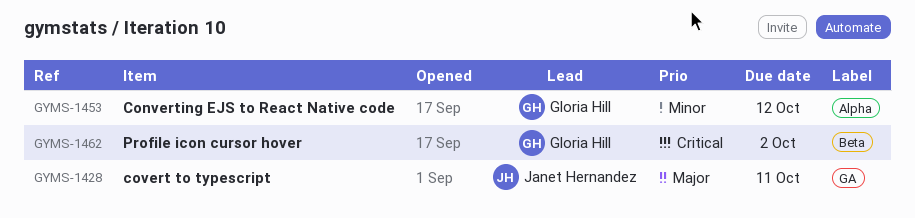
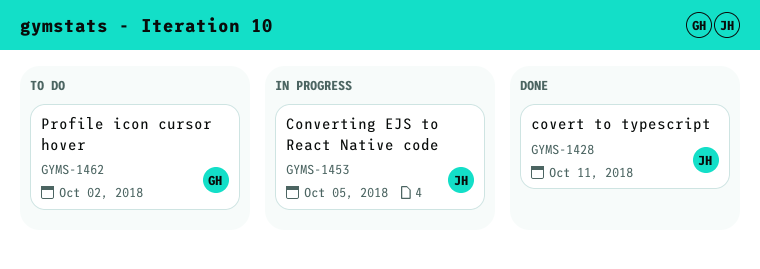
GYMS-1453, owner: Gloria Hill -> Janet Hernandez
GYMS-1453, due: Oct 12 -> Oct 5

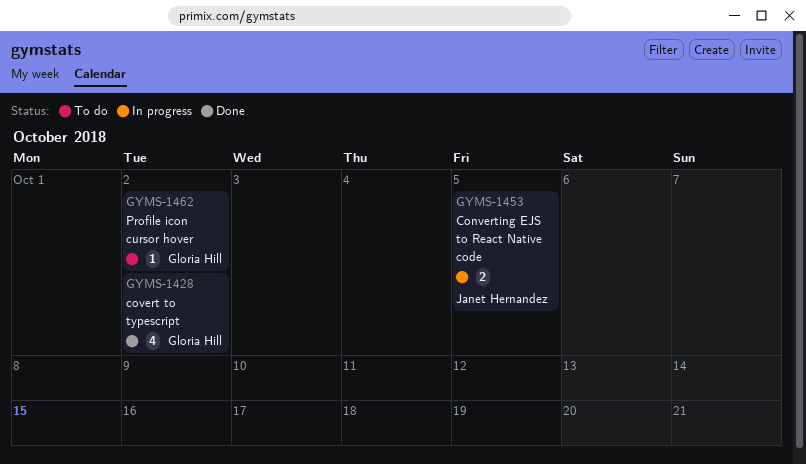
GYMS-1428, owner: Janet Hernandez -> Gloria Hill
GYMS-1428, due: Oct 11 -> Oct 2

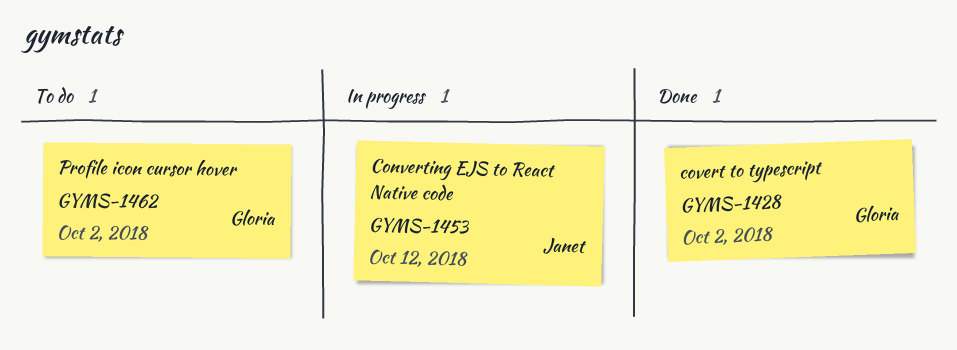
GYMS-1453, due: Oct 5 -> Oct 12

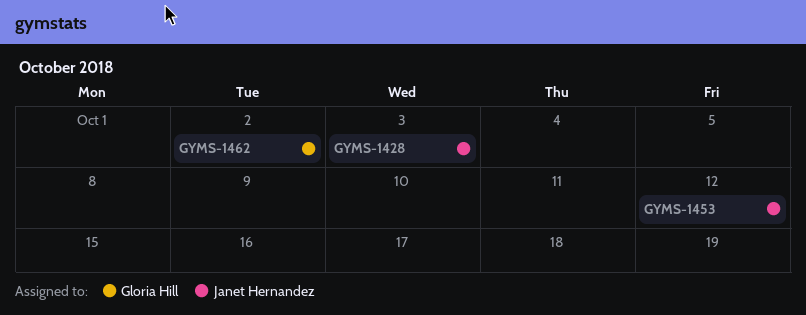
GYMS-1428, owner: Gloria Hill -> Janet Hernandez
GYMS-1428, due: Oct 2 -> Oct 3

